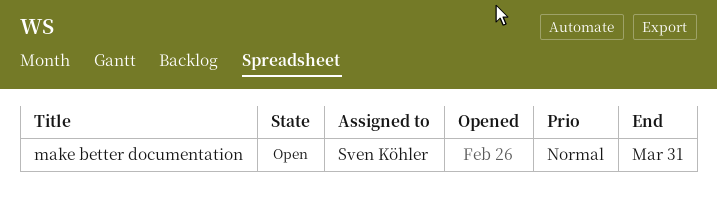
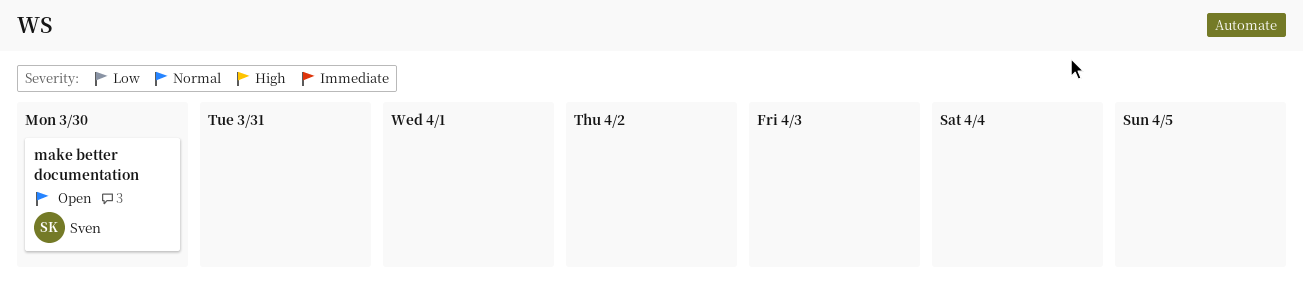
make better documentation, due: Mar 31 -> Mar 30

